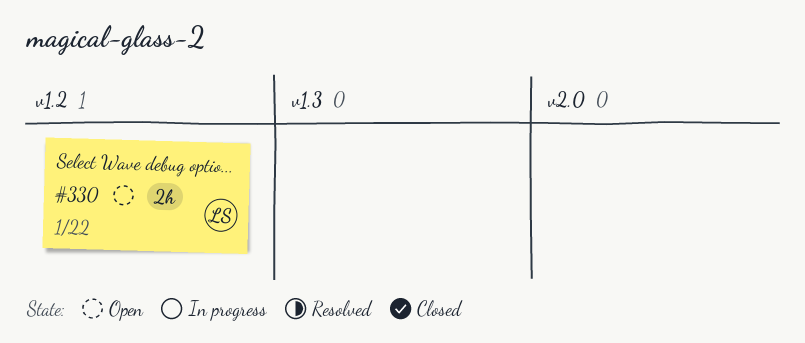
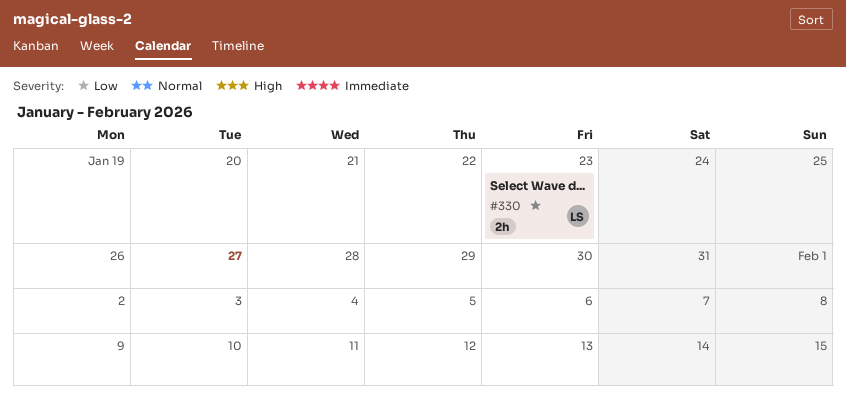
#330, due: Jan 22 -> Jan 23

